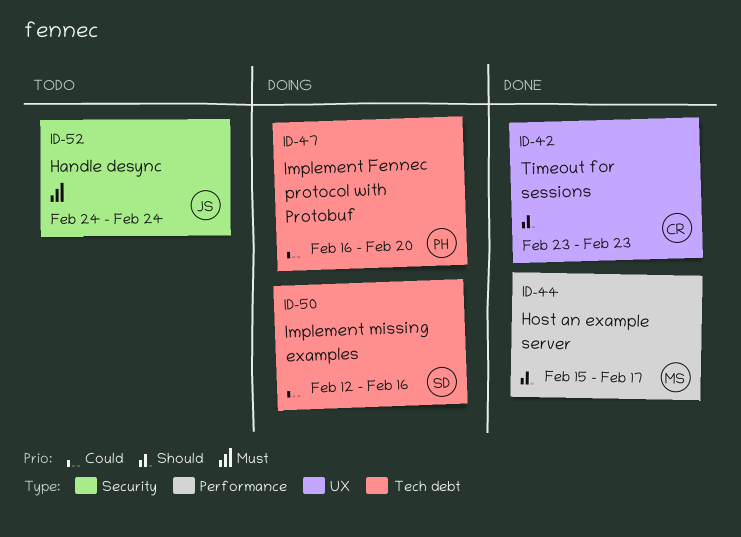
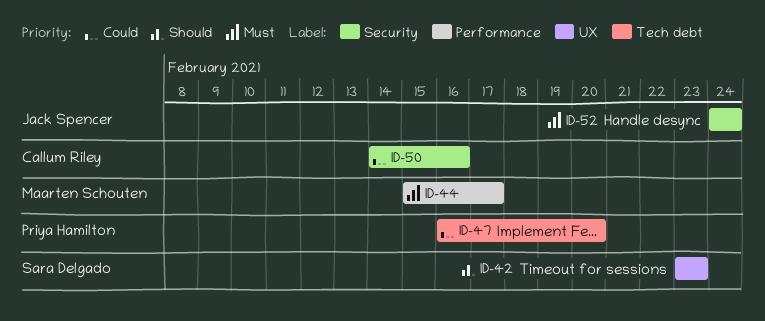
ID-42, owner: Callum Riley -> Sara Delgado
ID-44, priority: Should -> Must
ID-50, owner: Sara Delgado -> Callum Riley
ID-50, label: Tech debt -> Security
ID-50, start: Feb 12 -> Feb 14

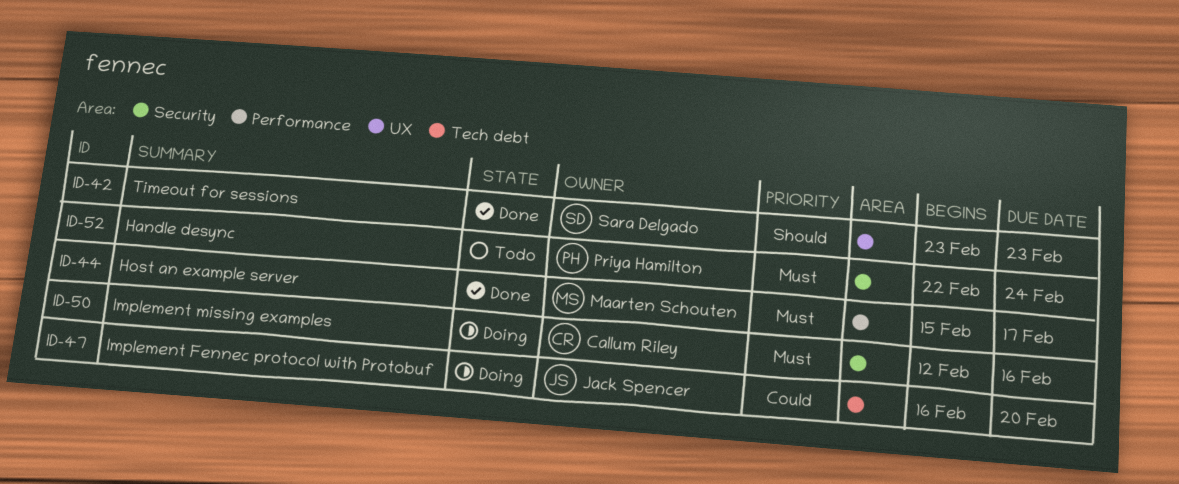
ID-47, owner: Priya Hamilton -> Jack Spencer
ID-50, priority: Could -> Must
ID-50, start: Feb 14 -> Feb 12
ID-52, owner: Jack Spencer -> Priya Hamilton
ID-52, start: Feb 24 -> Feb 22

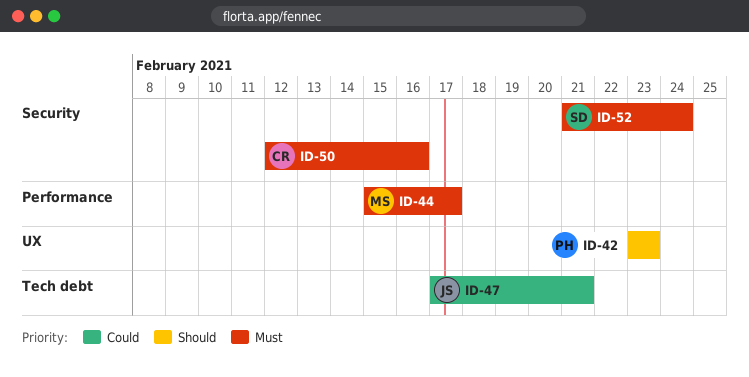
ID-42, owner: Sara Delgado -> Priya Hamilton
ID-47, start: Feb 16 -> Feb 17
ID-47, due: Feb 20 -> Feb 21
ID-52, owner: Priya Hamilton -> Sara Delgado
ID-52, start: Feb 22 -> Feb 21

